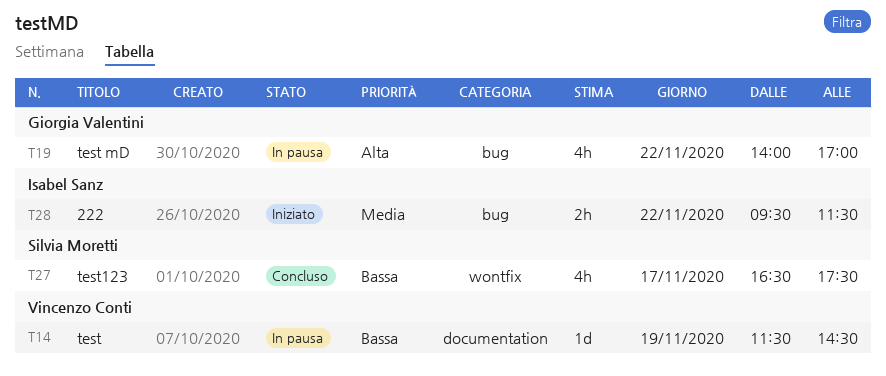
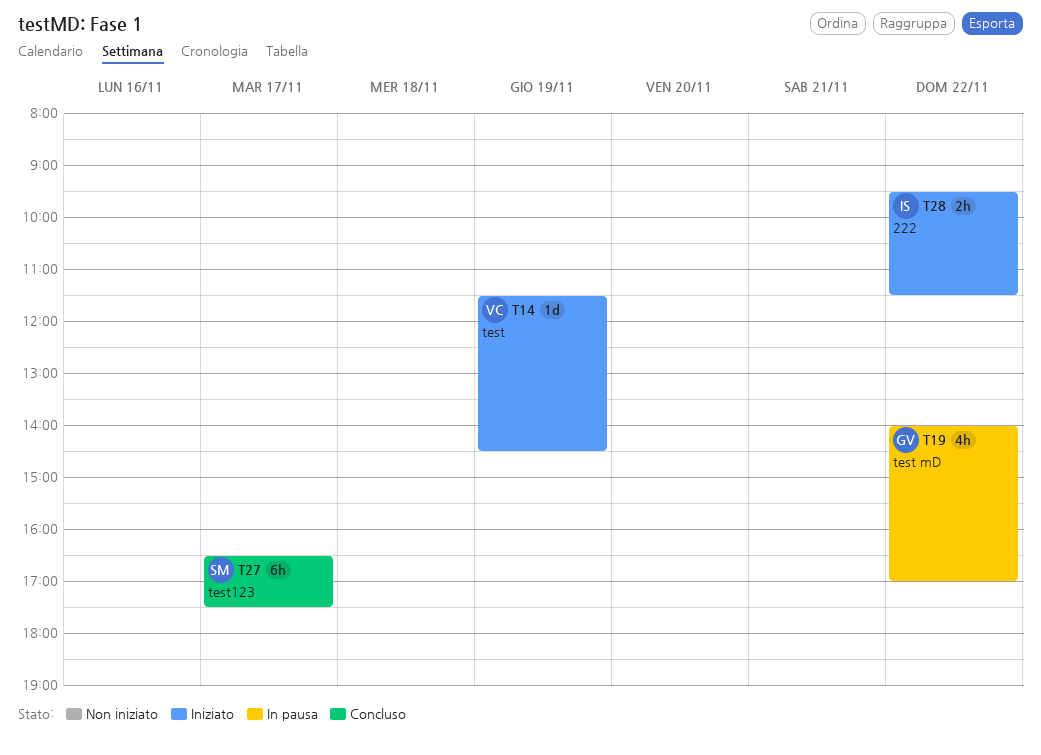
T14, status: In pausa -> Iniziato
T27, estimate: 4h -> 6h

